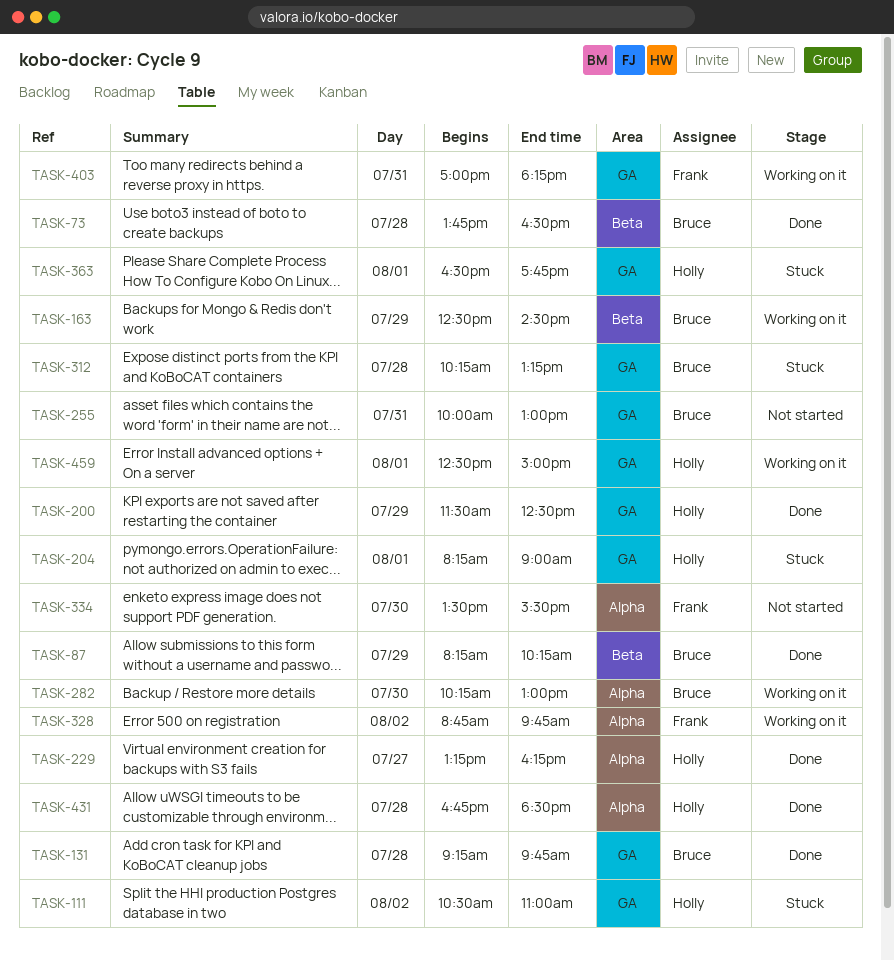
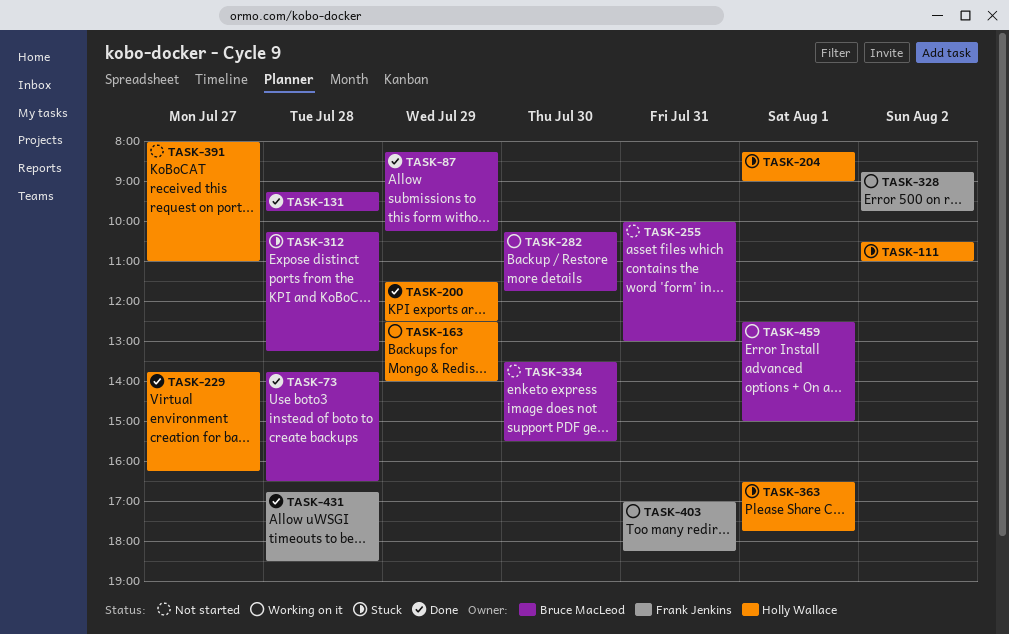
TASK-163, owner: Bruce MacLeod -> Holly Wallace
TASK-163, ends: 14:30 -> 14:00
TASK-229, begins: 13:15 -> 13:45
TASK-282, ends: 13:00 -> 11:45
TASK-334, owner: Frank Jenkins -> Bruce MacLeod
TASK-391: none -> present
TASK-431, owner: Holly Wallace -> Frank Jenkins
TASK-459, owner: Holly Wallace -> Bruce MacLeod

